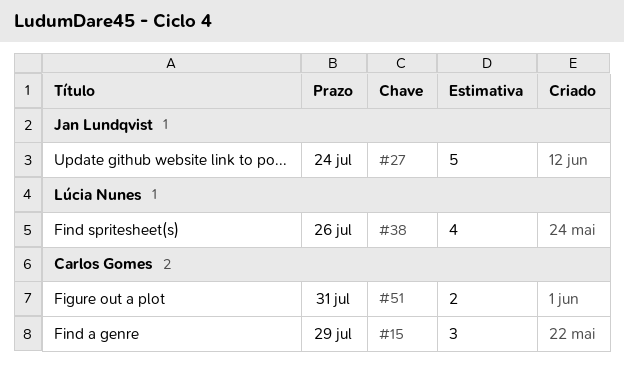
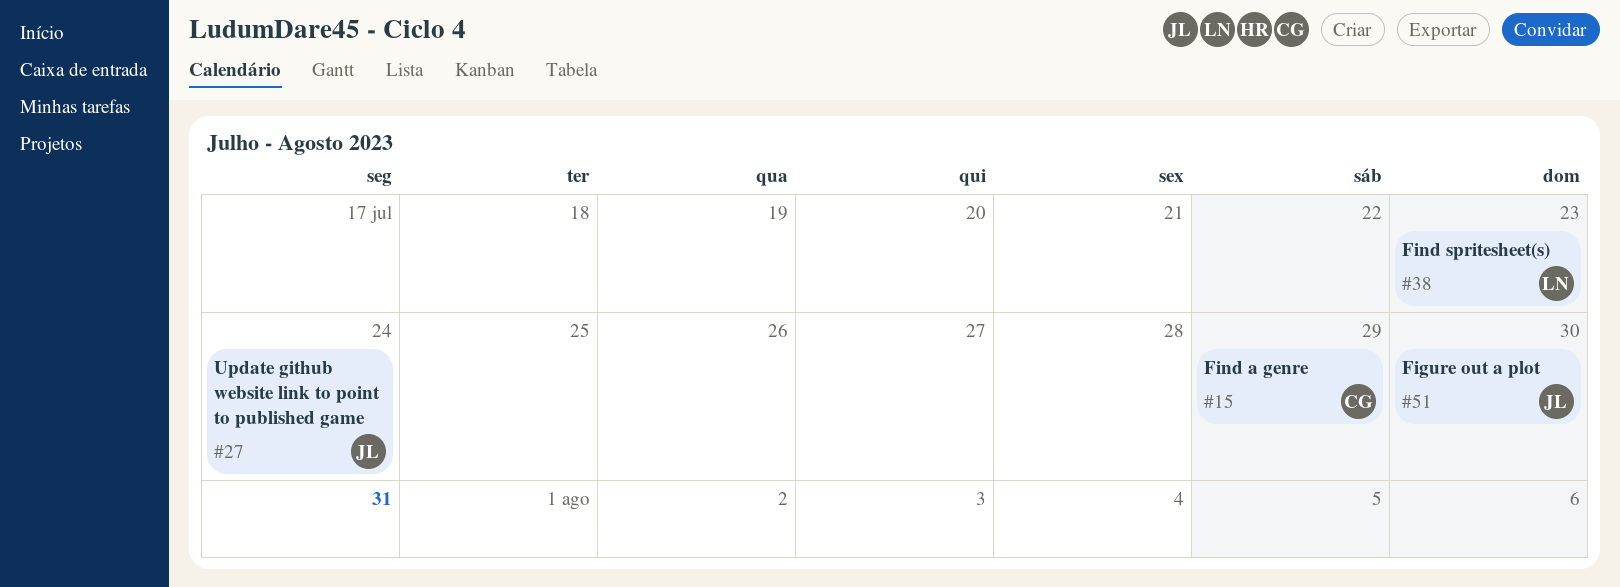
#38, due: Jul 26 -> Jul 23
#51, owner: Carlos Gomes -> Jan Lundqvist
#51, due: Jul 31 -> Jul 30

